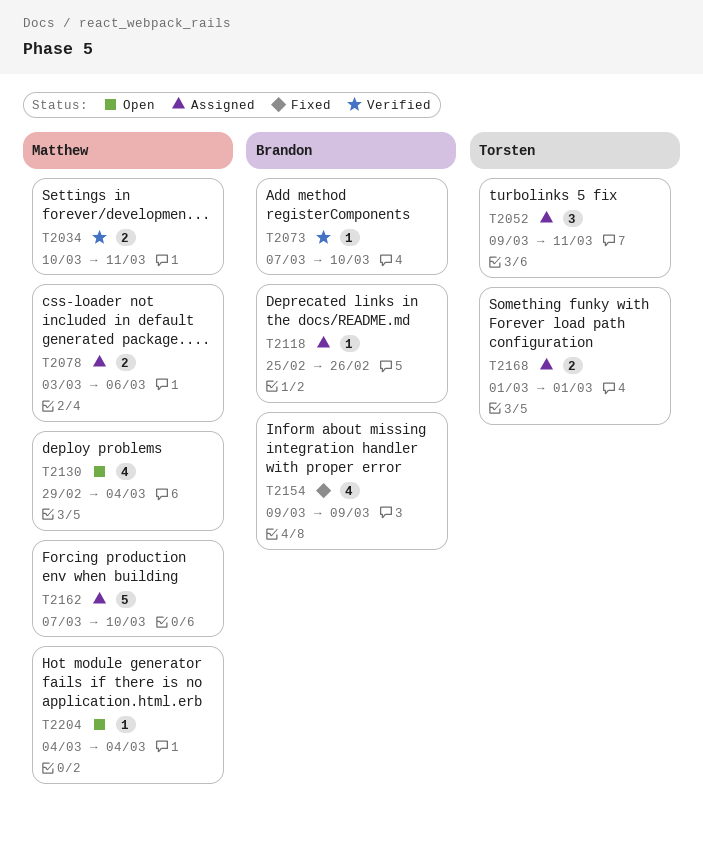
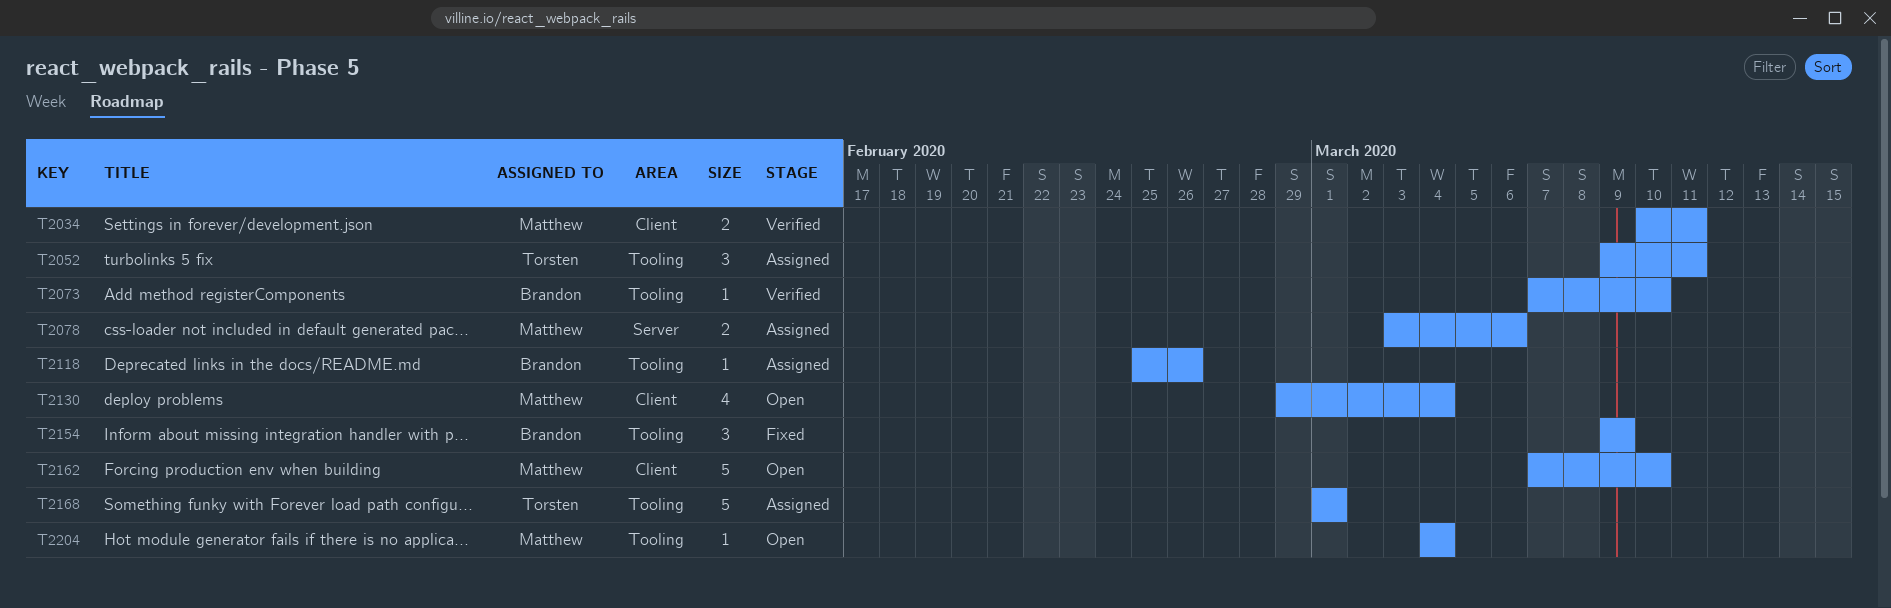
T2154, estimate: 4 -> 3
T2162, status: Assigned -> Open
T2168, estimate: 2 -> 5

